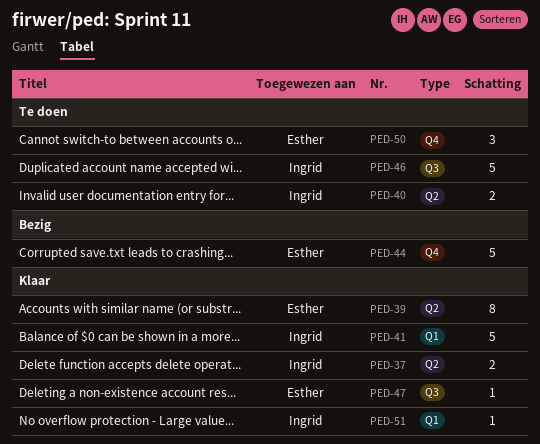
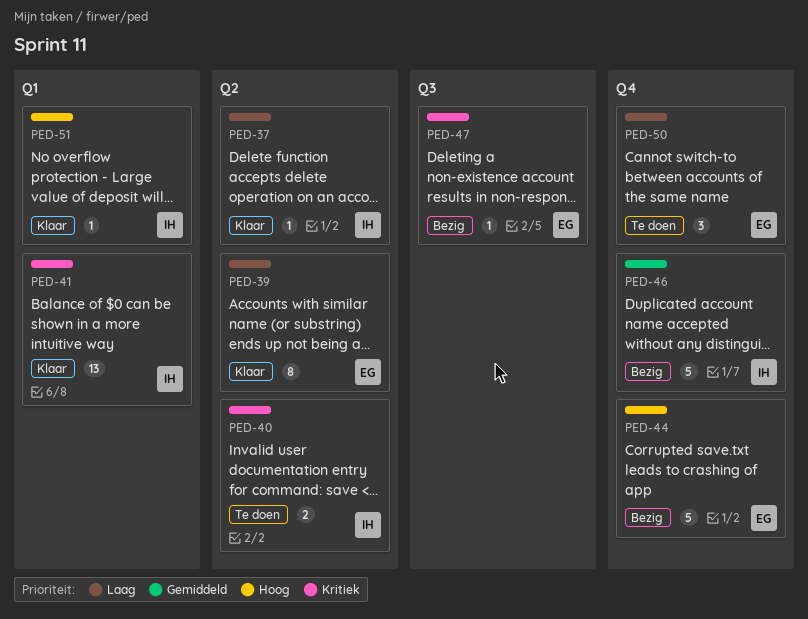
PED-37, estimate: 2 -> 1
PED-41, estimate: 5 -> 13
PED-46, status: Te doen -> Bezig
PED-46, label: Q3 -> Q4
PED-47, status: Klaar -> Bezig

